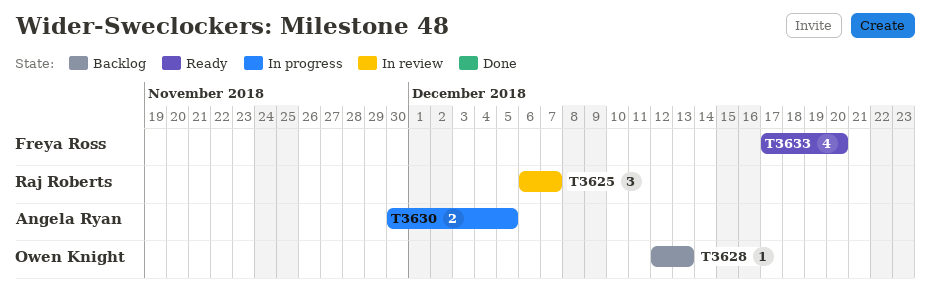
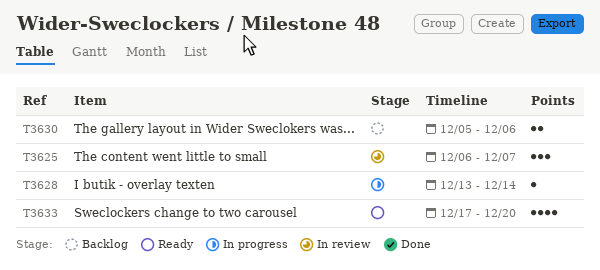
T3628, status: Backlog -> In progress
T3628, start: Dec 12 -> Dec 13
T3628, due: Dec 13 -> Dec 14
T3630, status: In progress -> Backlog
T3630, start: Nov 30 -> Dec 5
T3630, due: Dec 5 -> Dec 6

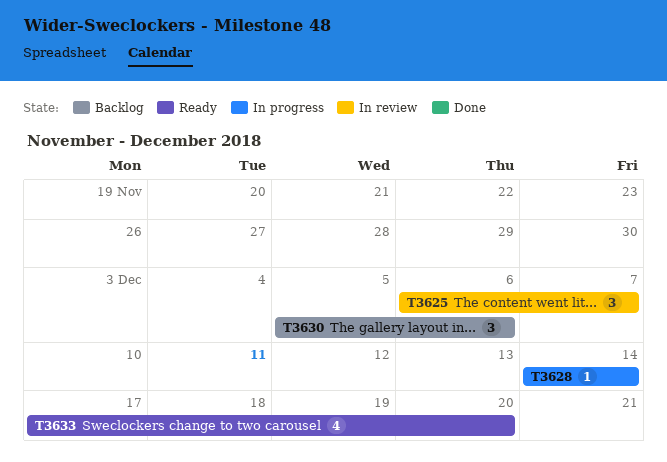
T3628, start: Dec 13 -> Dec 14
T3630, estimate: 2 -> 3

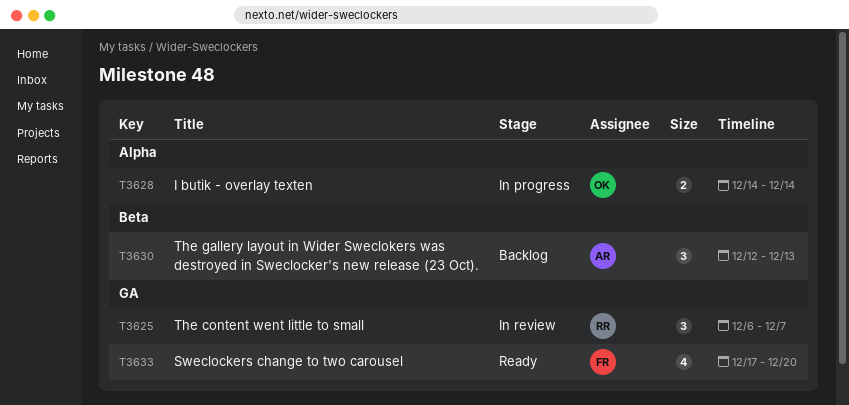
T3628, estimate: 1 -> 2
T3630, start: Dec 5 -> Dec 12
T3630, due: Dec 6 -> Dec 13

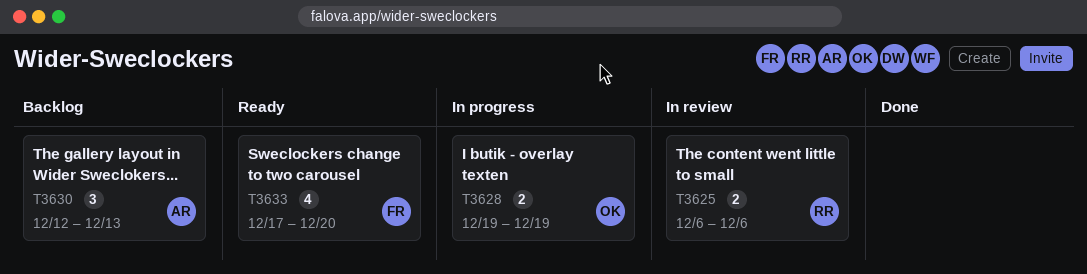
T3625, estimate: 3 -> 2
T3625, due: Dec 7 -> Dec 6
T3628, start: Dec 14 -> Dec 19
T3628, due: Dec 14 -> Dec 19

